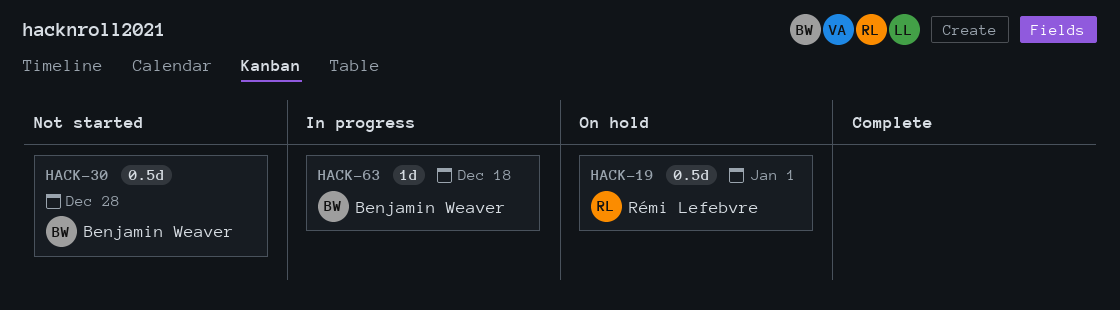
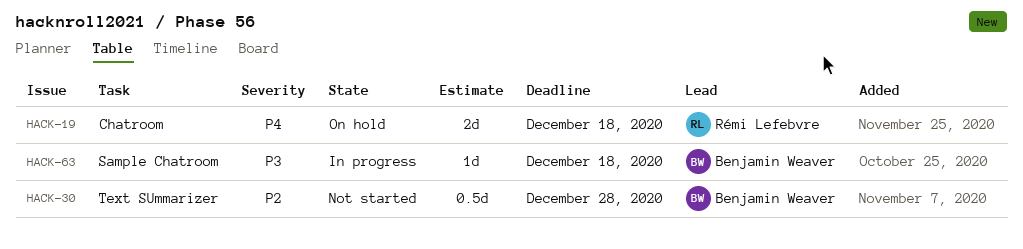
HACK-19, estimate: 0.5d -> 2d
HACK-19, due: Jan 1 -> Dec 18

